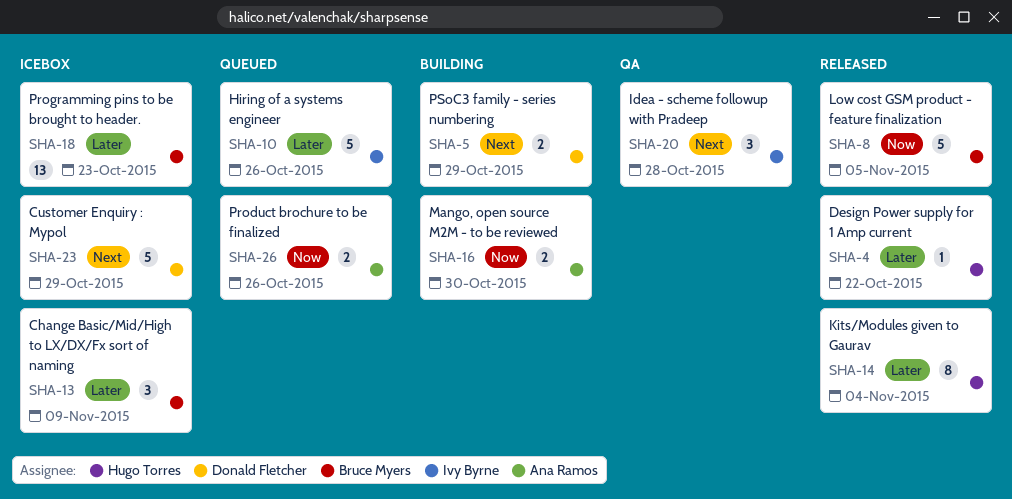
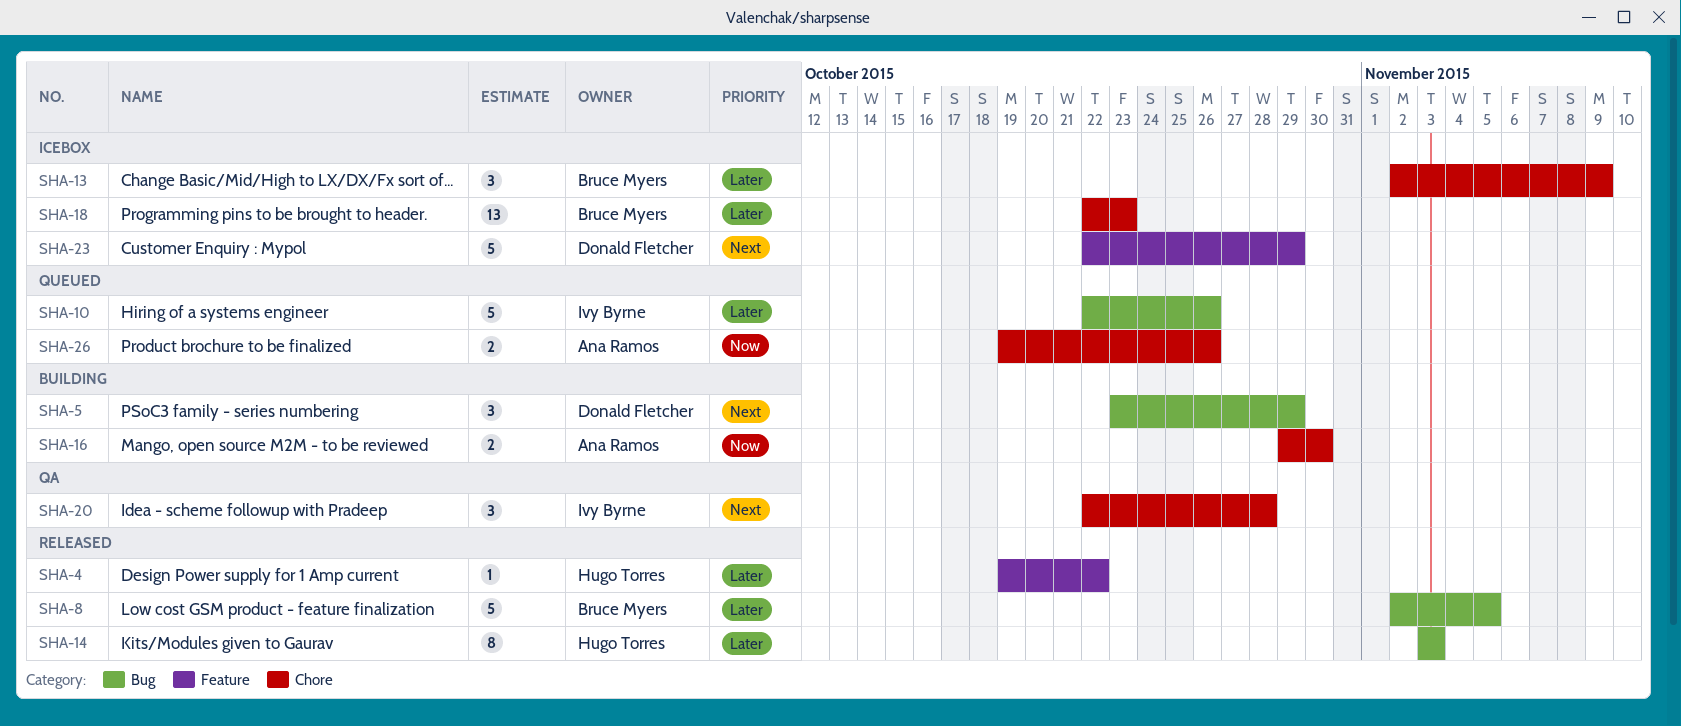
SHA-5, estimate: 2 -> 3
SHA-8, priority: Now -> Later
SHA-14, due: Nov 4 -> Nov 3

